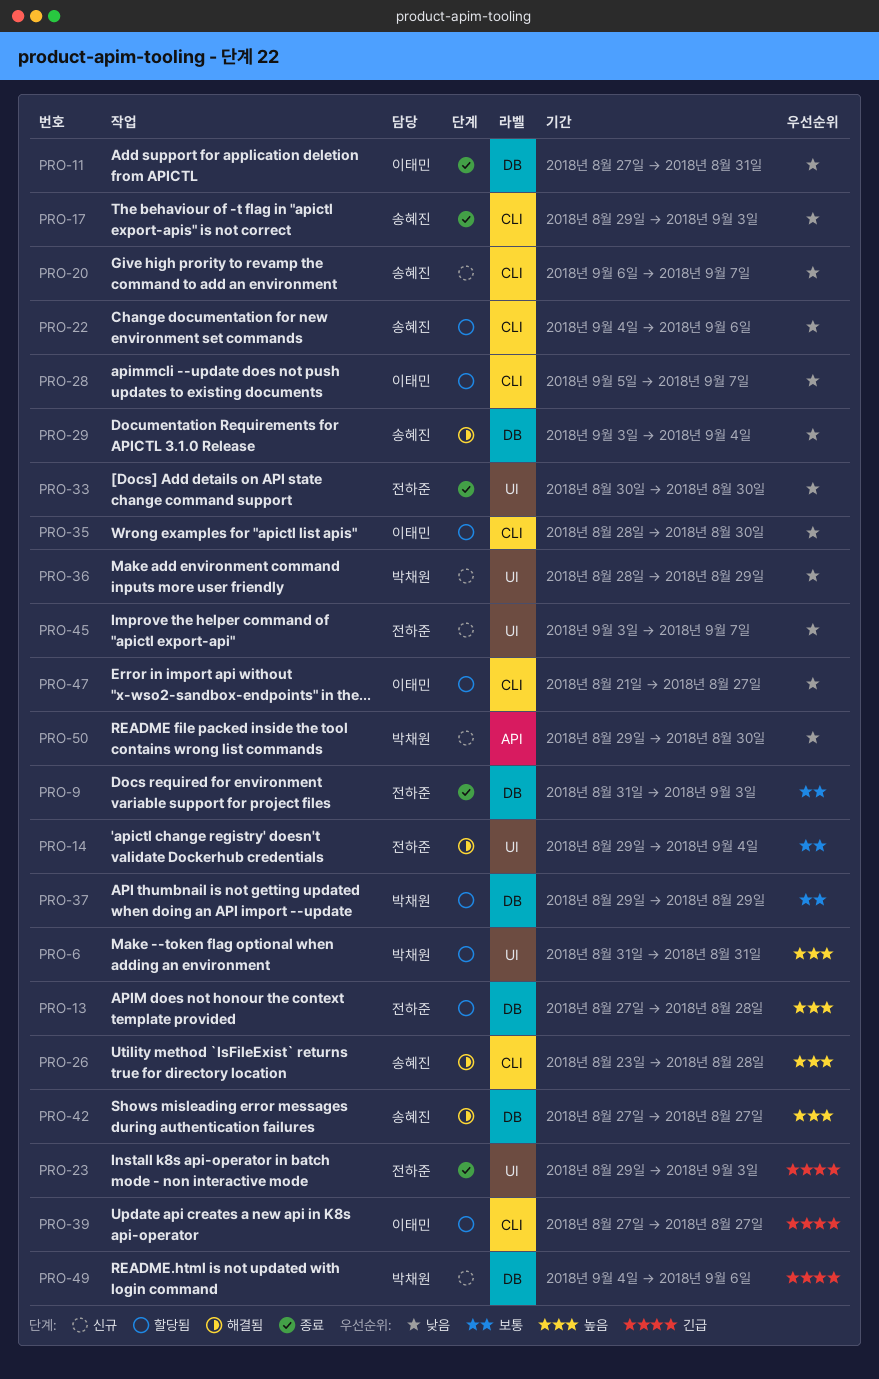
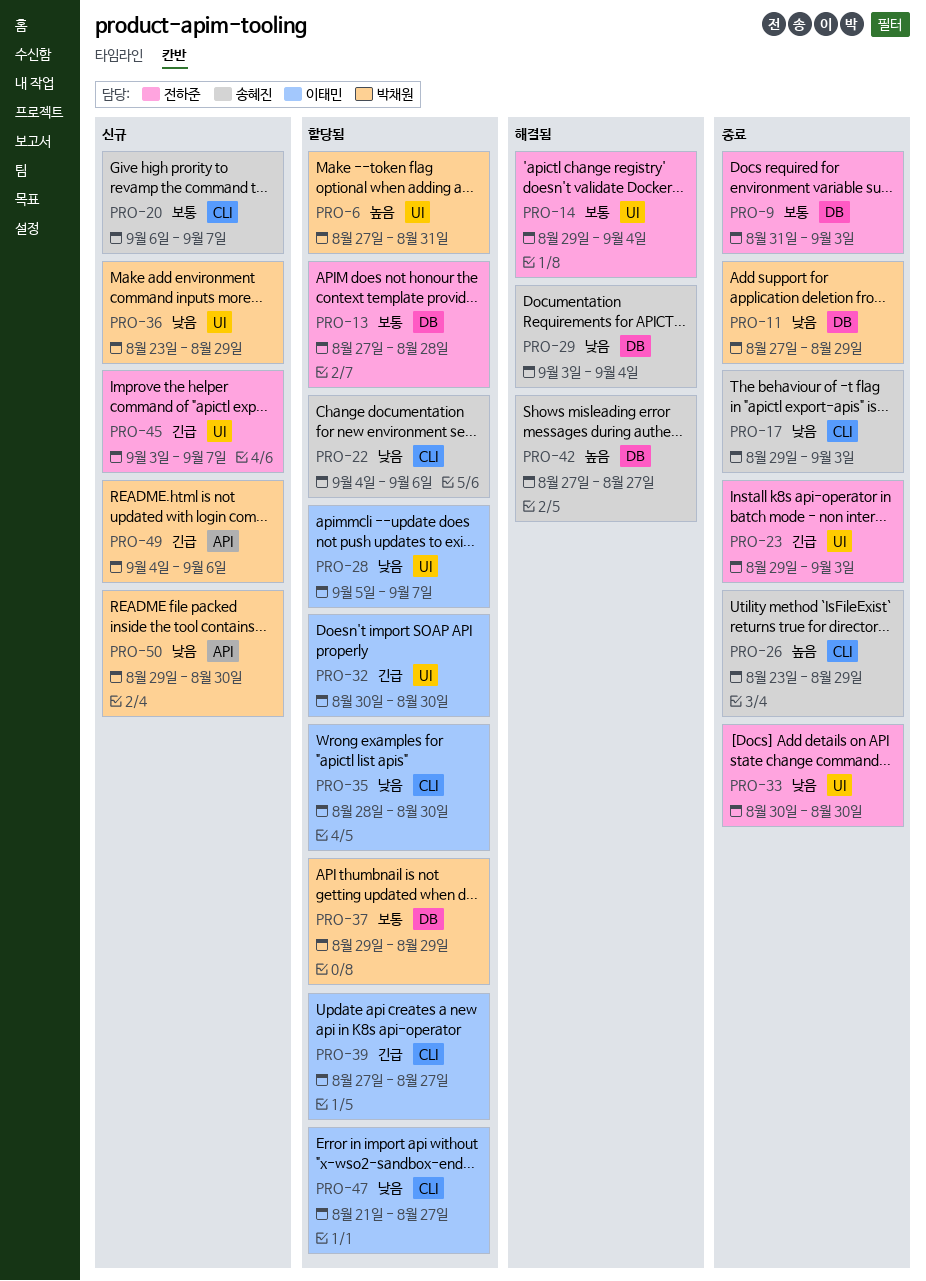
PRO-6, start: Aug 31 -> Aug 27
PRO-11, owner: 이태민 -> 박채원
PRO-11, due: Aug 31 -> Aug 29
PRO-13, priority: 높음 -> 보통
PRO-20, priority: 낮음 -> 보통
PRO-26, status: 해결됨 -> 종료
PRO-26, due: Aug 28 -> Aug 29
PRO-28, label: CLI -> UI
PRO-32: none -> present
PRO-36, start: Aug 28 -> Aug 23
PRO-45, priority: 낮음 -> 긴급
PRO-49, label: DB -> API

